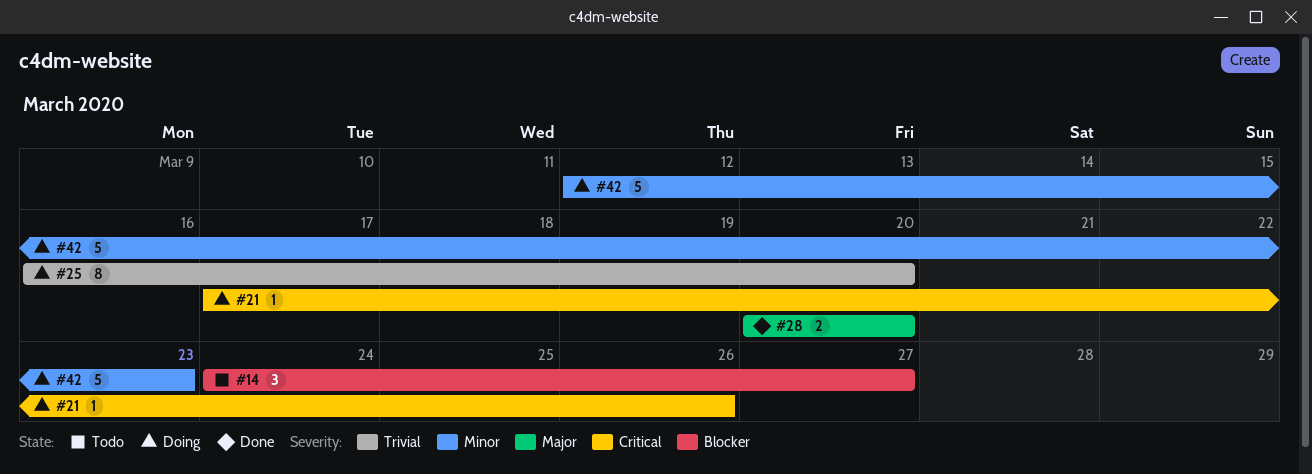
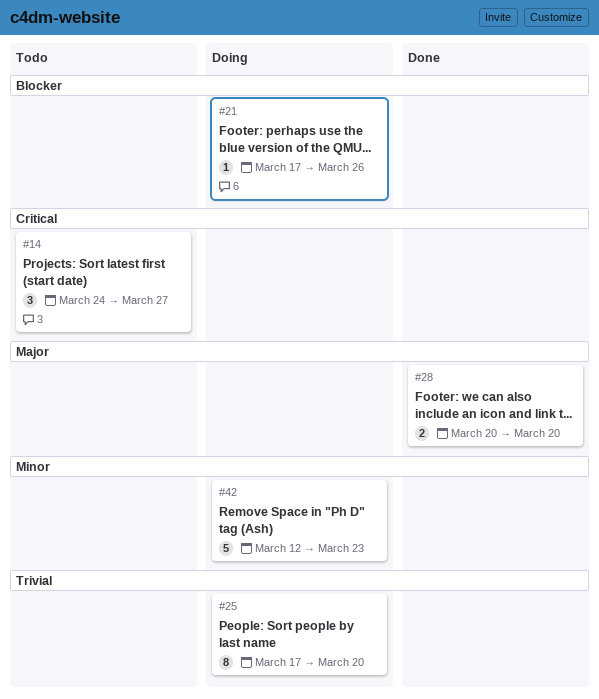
#14, priority: Blocker -> Critical
#21, priority: Critical -> Blocker
#25, start: Mar 16 -> Mar 17

